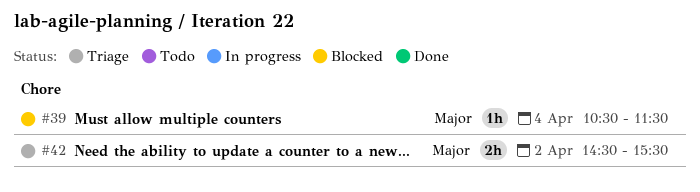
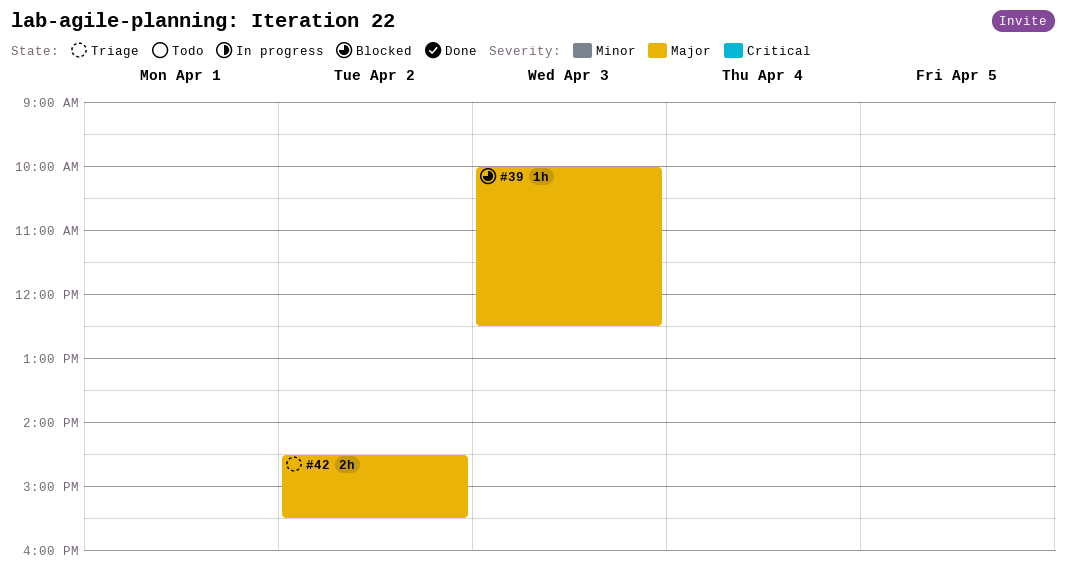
#39, day: Apr 4 -> Apr 3
#39, begins: 10:30 -> 10:00
#39, ends: 11:30 -> 12:30

